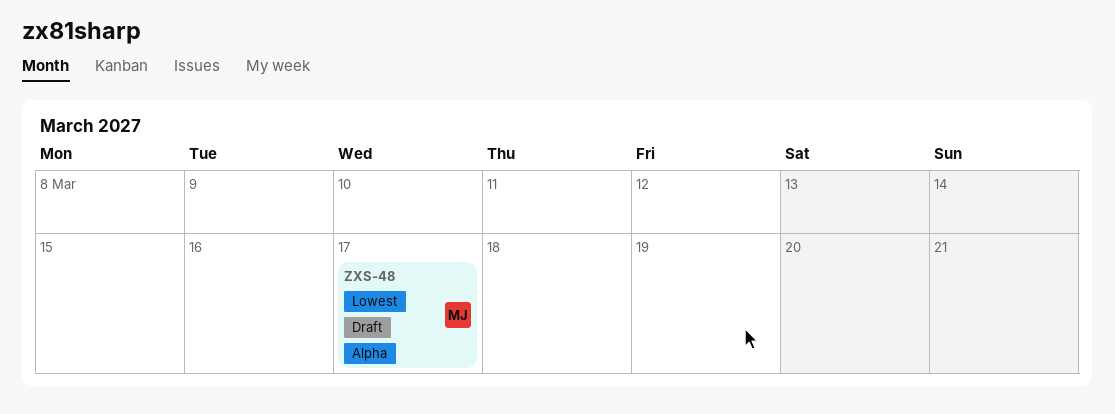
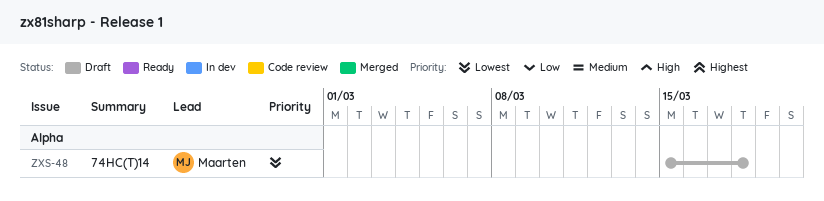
ZXS-48, due: Mar 17 -> Mar 18

